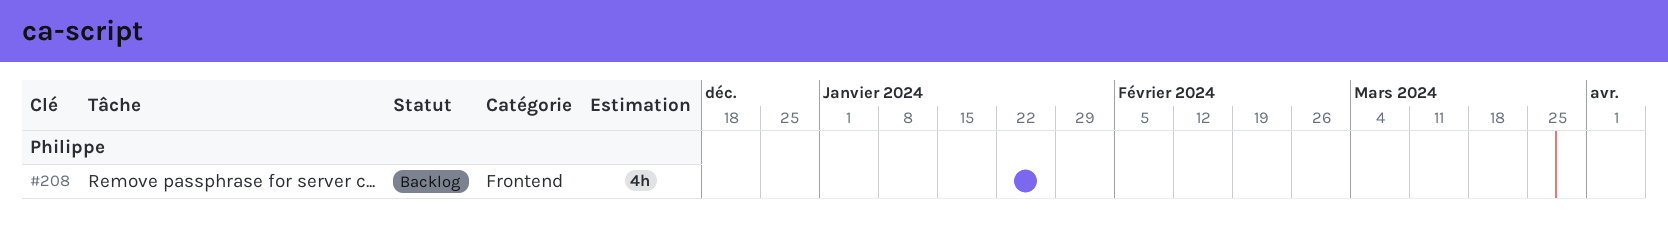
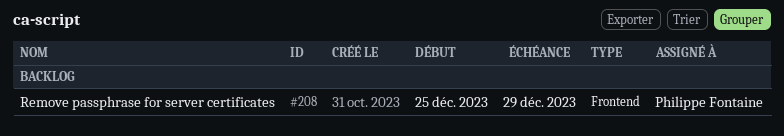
#208, start: Jan 22 -> Dec 25
#208, due: Jan 26 -> Dec 29

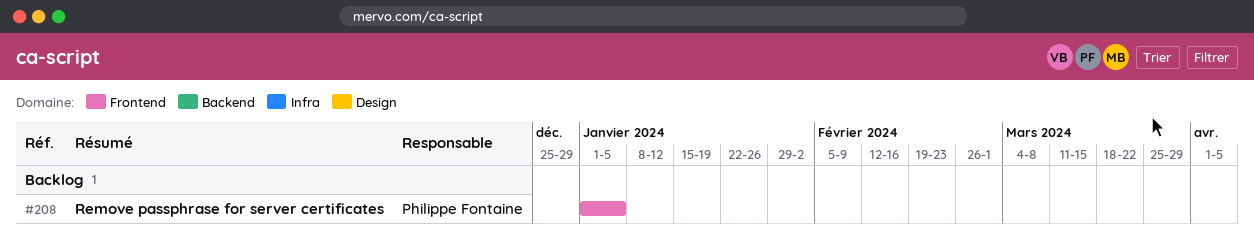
#208, start: Dec 25 -> Jan 1
#208, due: Dec 29 -> Jan 5

